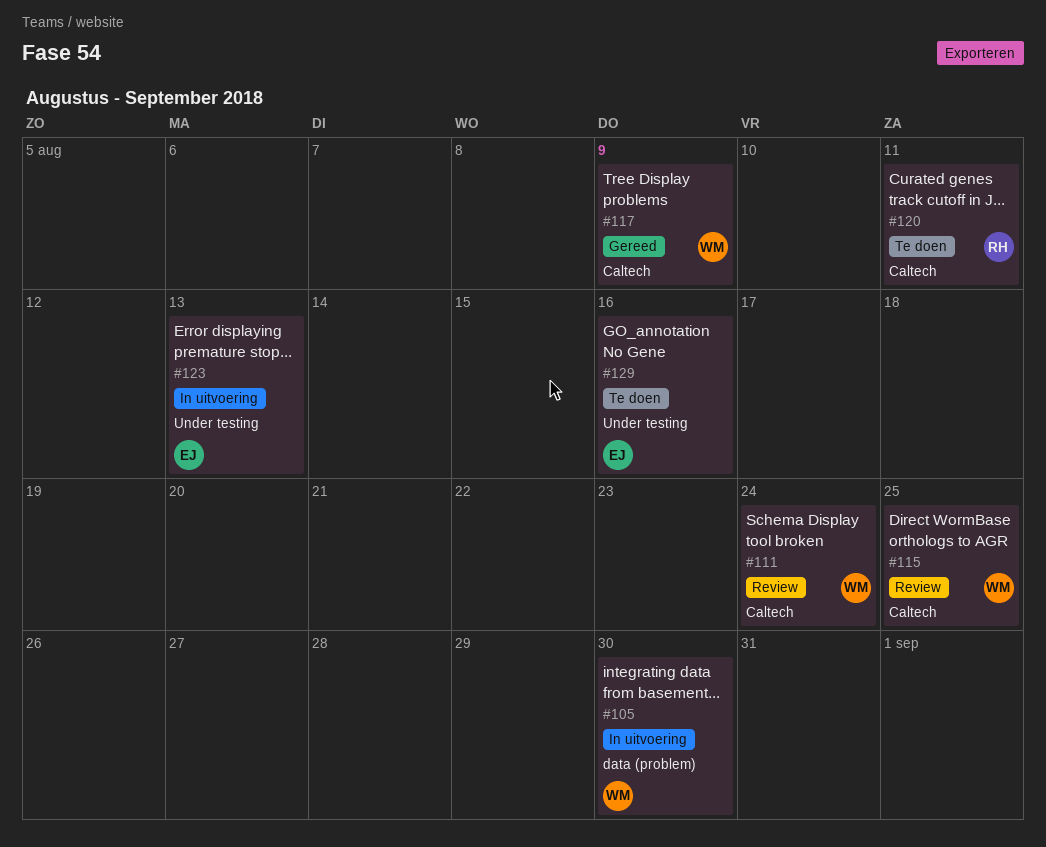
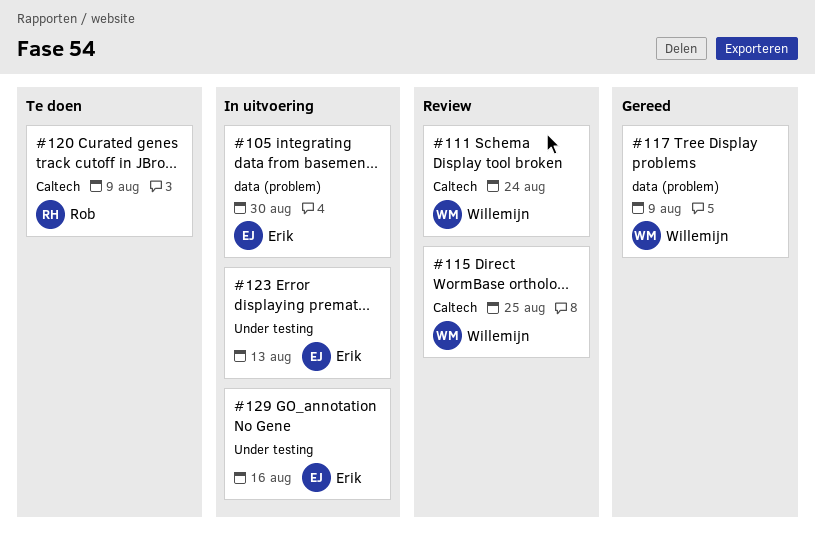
#105, owner: Willemijn -> Erik
#117, label: Caltech -> data (problem)
#120, due: Aug 11 -> Aug 9
#129, status: Te doen -> In uitvoering

